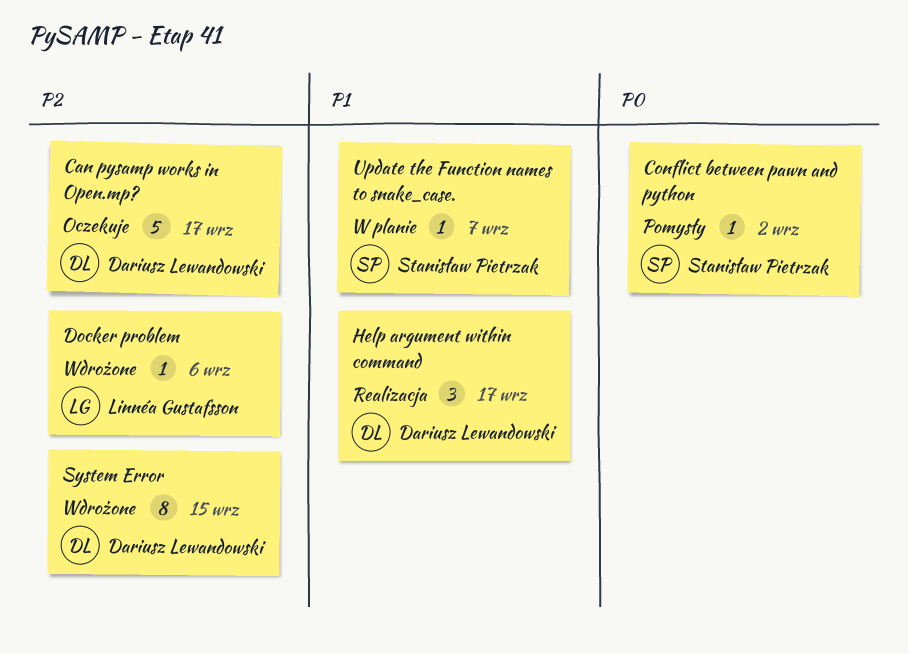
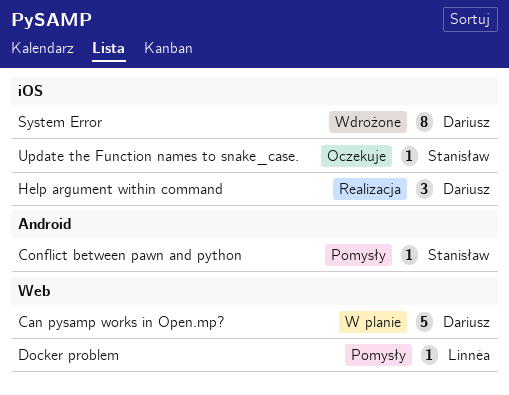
Can pysamp works in Open.mp?, status: Oczekuje -> W planie
Docker problem, status: Wdrożone -> Pomysły
Update the Function names to snake_case., status: W planie -> Oczekuje

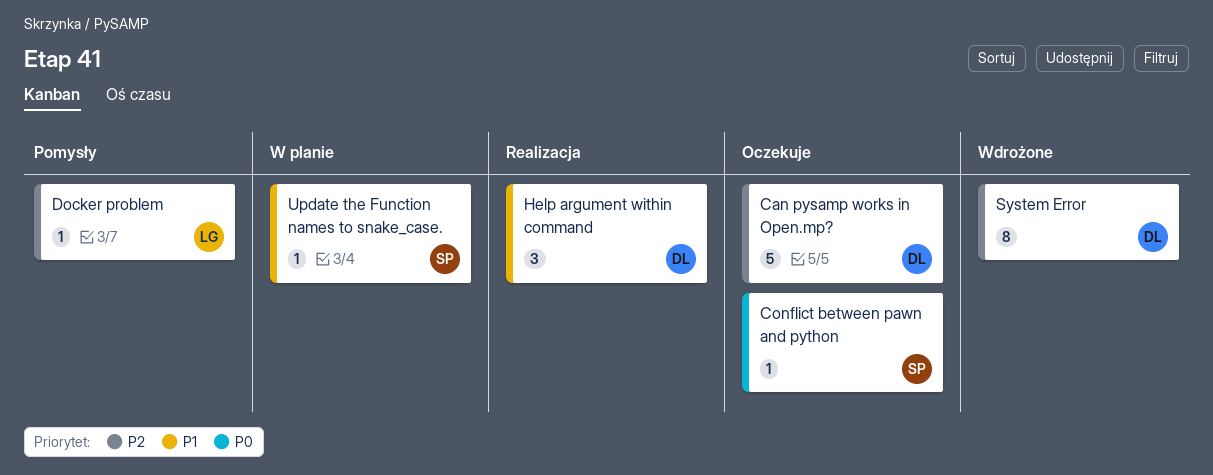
Can pysamp works in Open.mp?, status: W planie -> Oczekuje
Conflict between pawn and python, status: Pomysły -> Oczekuje
Update the Function names to snake_case., status: Oczekuje -> W planie

